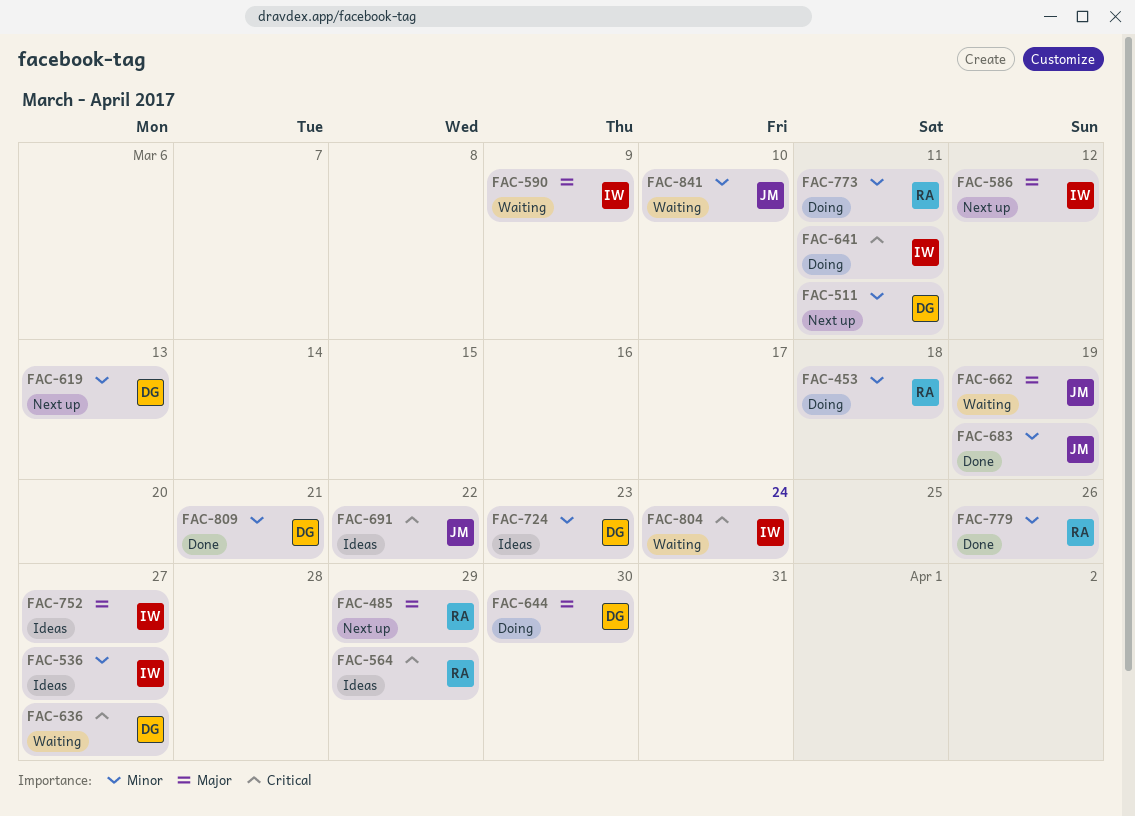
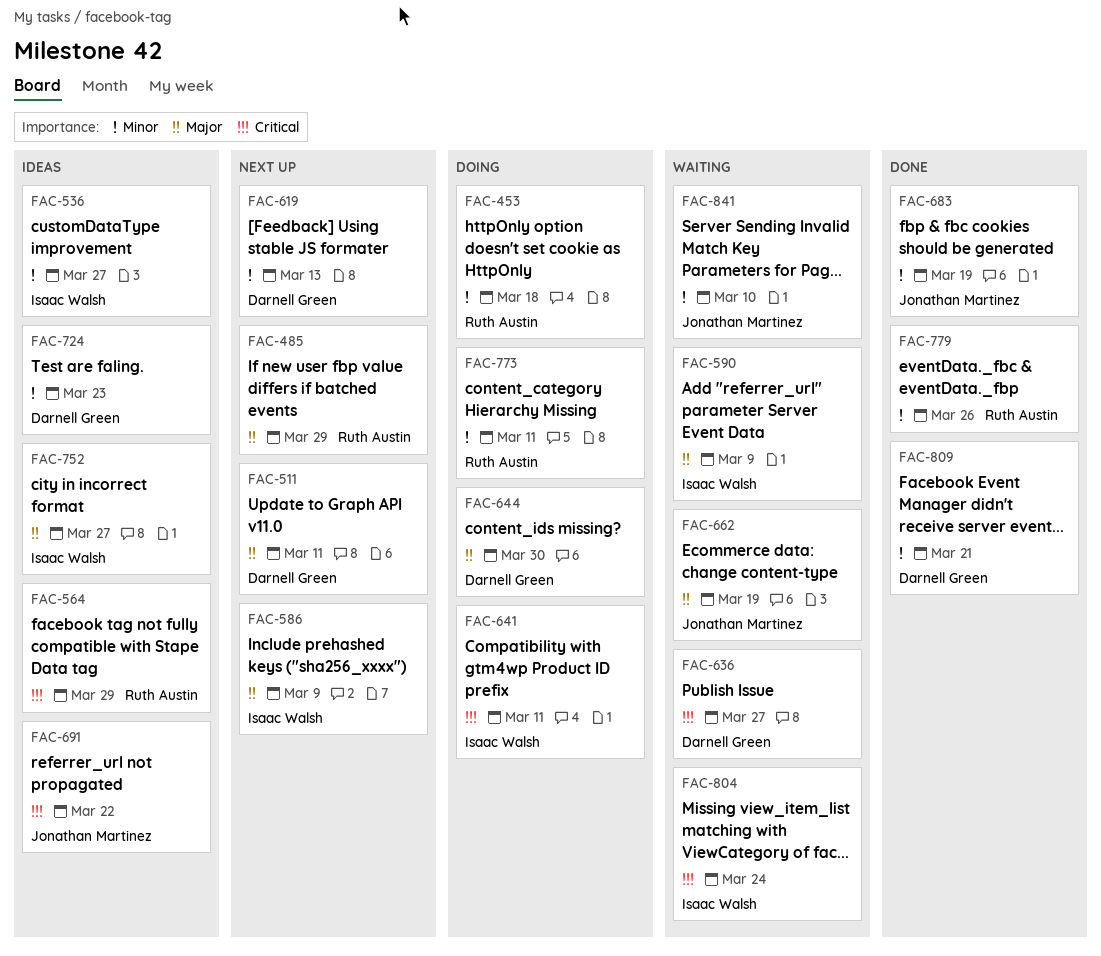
FAC-511, priority: Minor -> Major
FAC-586, due: Mar 12 -> Mar 9

